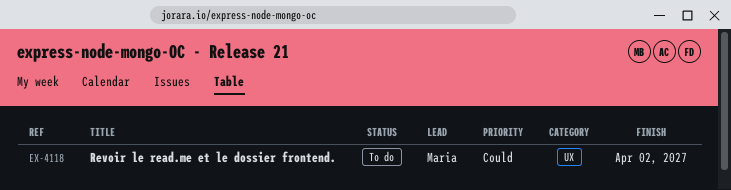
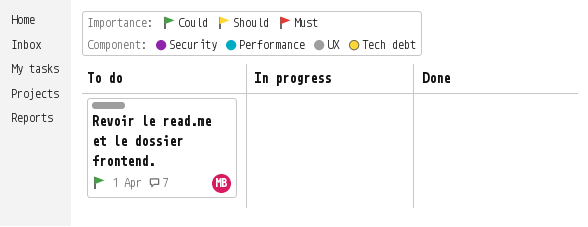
Revoir le read.me et le dossier frontend., due: Apr 2 -> Apr 1

